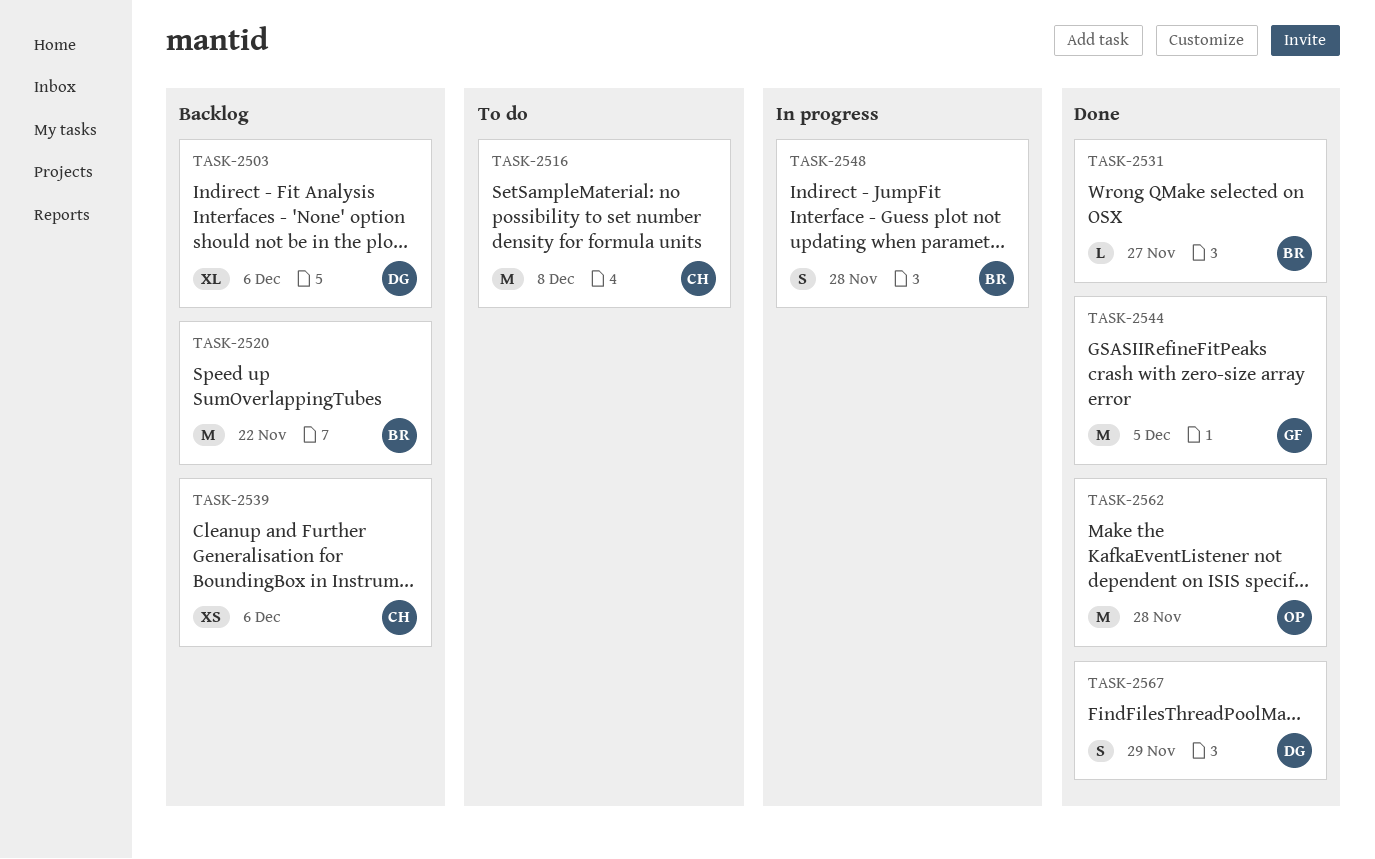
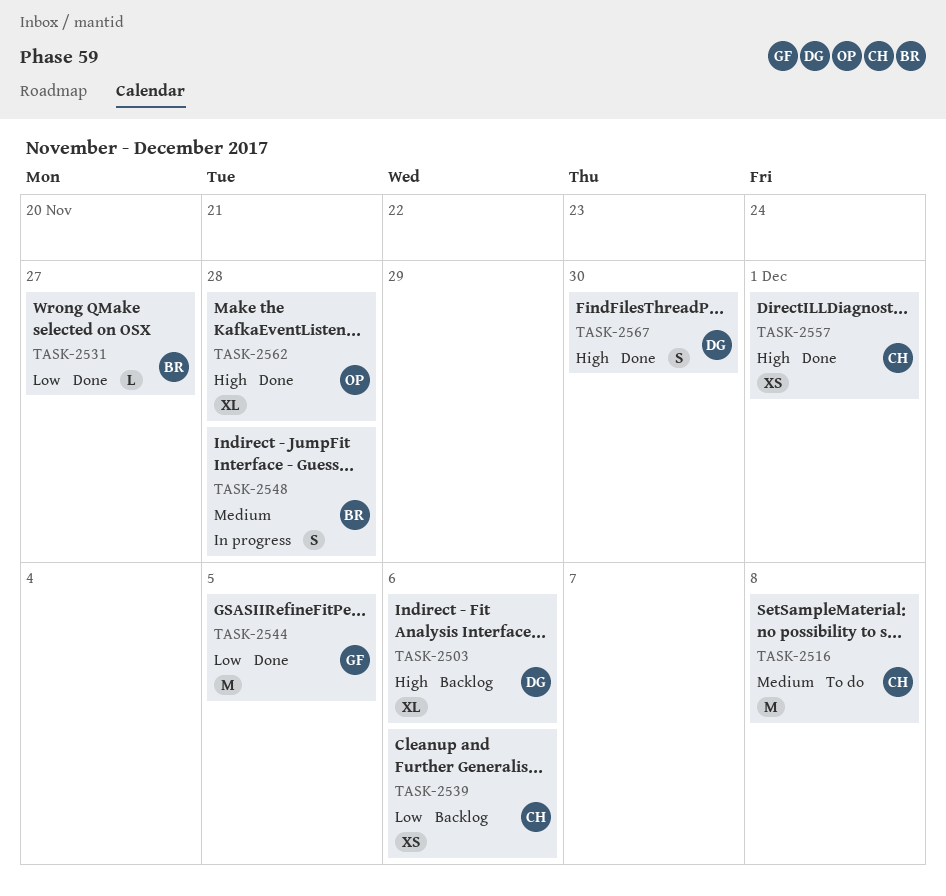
TASK-2520: present -> none
TASK-2557: none -> present
TASK-2562, estimate: M -> XL
TASK-2567, due: Nov 29 -> Nov 30

